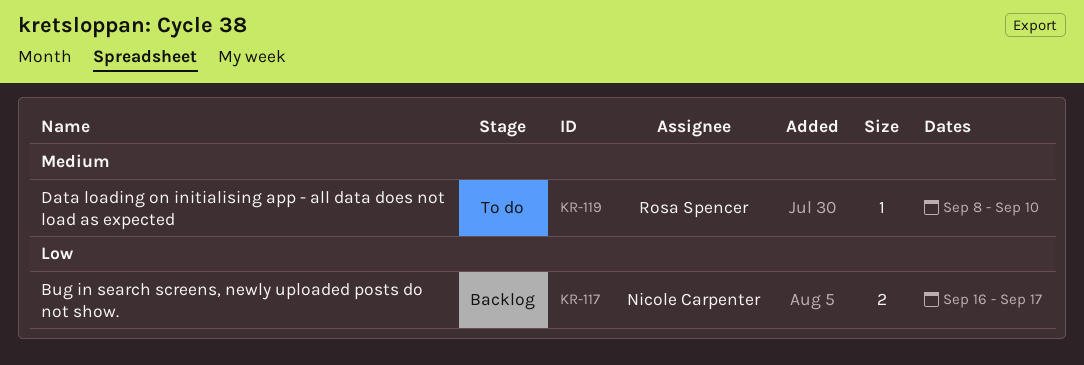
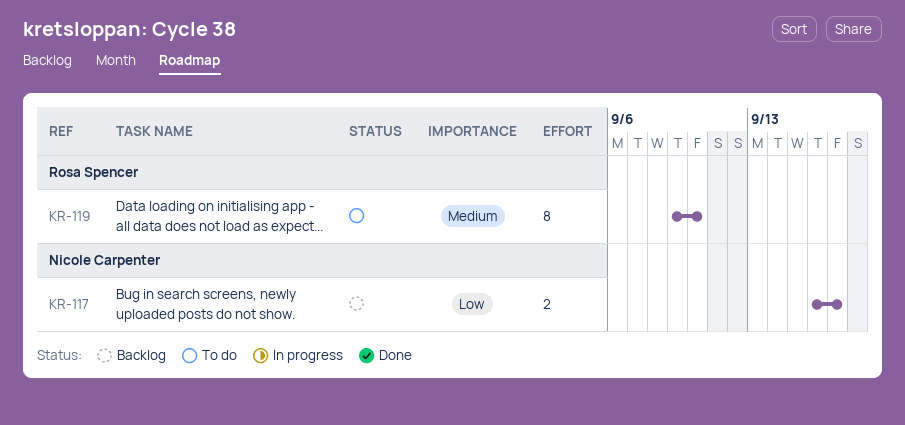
KR-119, estimate: 1 -> 8
KR-119, start: Sep 8 -> Sep 9

